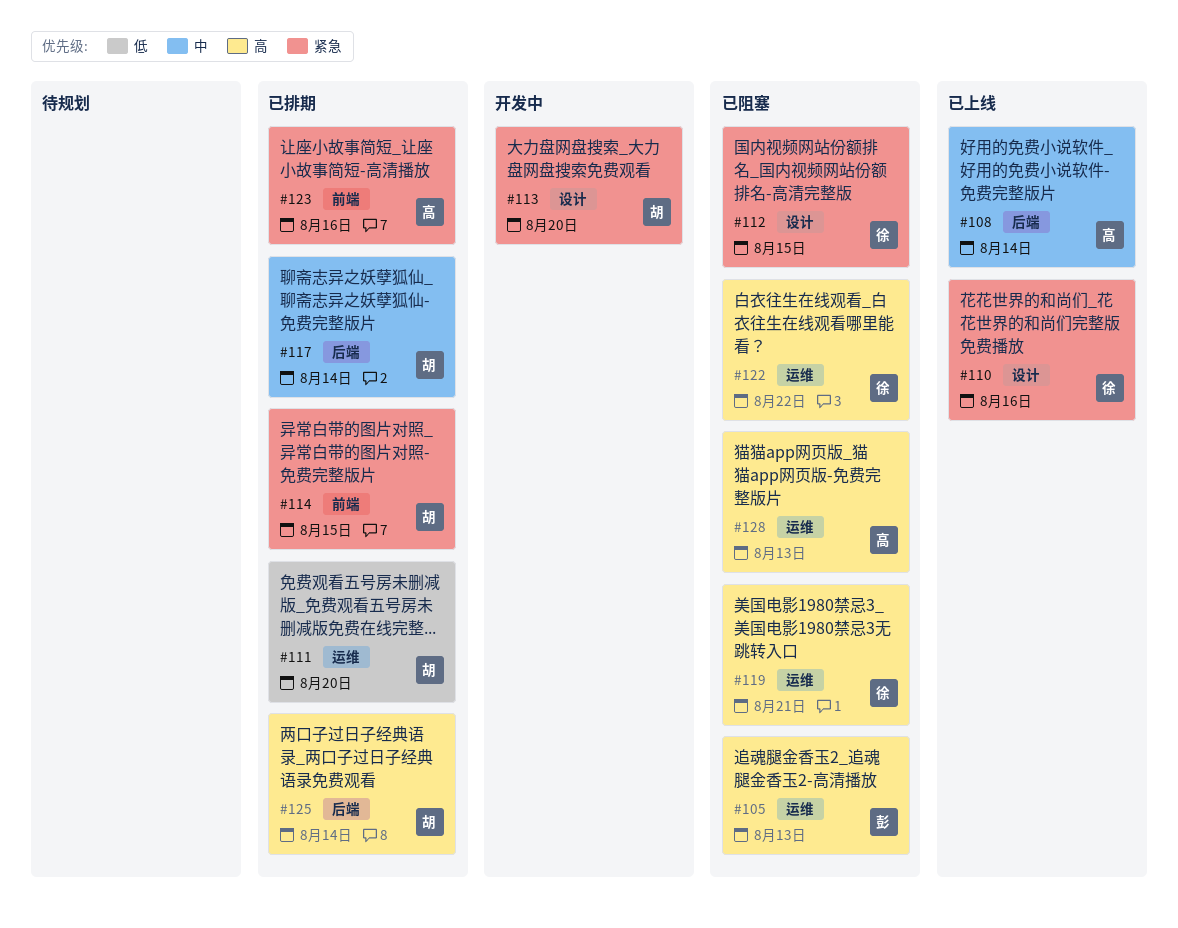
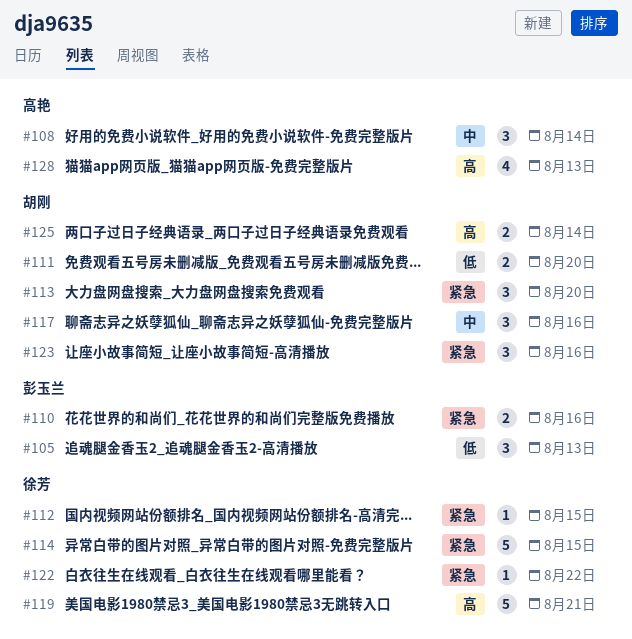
#105, priority: 高 -> 低
#110, owner: 徐芳 -> 彭玉兰
#114, owner: 胡刚 -> 徐芳
#117, due: Aug 14 -> Aug 16
#122, priority: 高 -> 紧急
#123, owner: 高艳 -> 胡刚

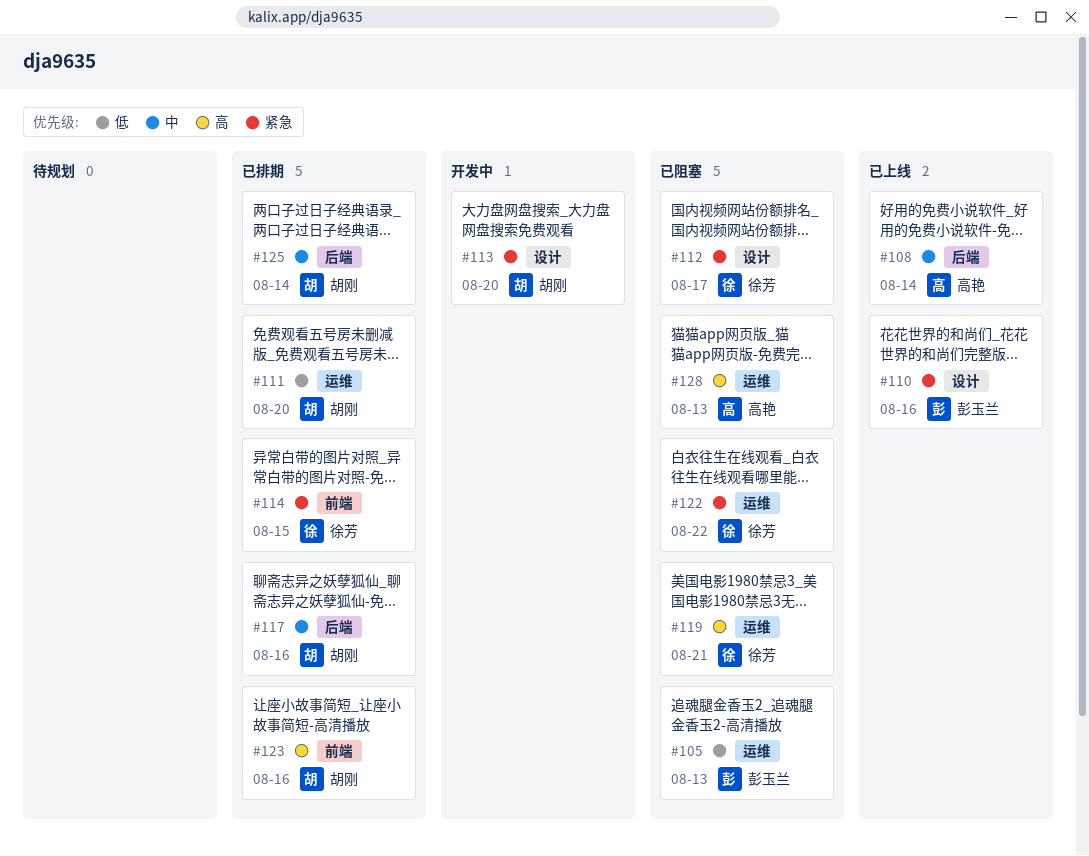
#112, due: Aug 15 -> Aug 17
#123, priority: 紧急 -> 高
#125, priority: 高 -> 中

